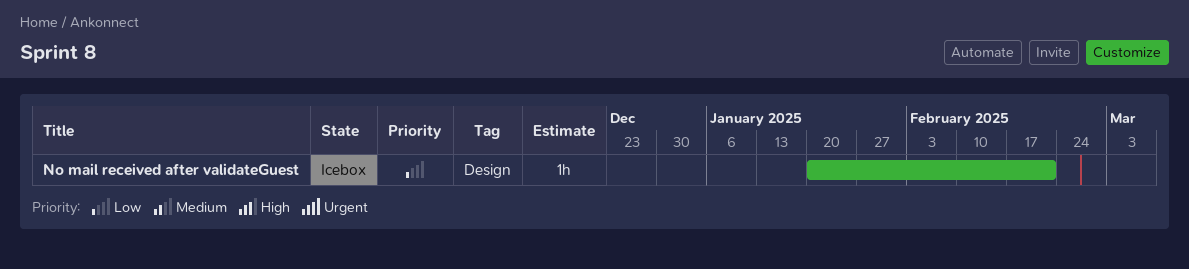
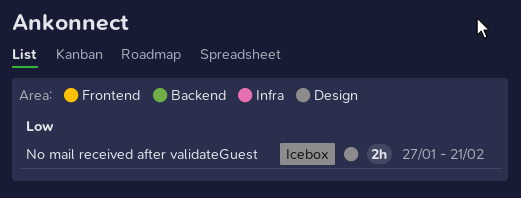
No mail received after validateGuest, estimate: 1h -> 2h
No mail received after validateGuest, start: Jan 20 -> Jan 27

